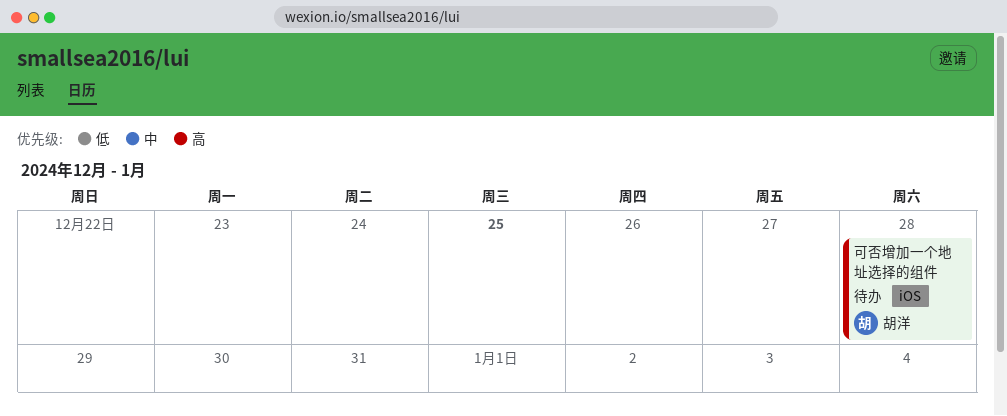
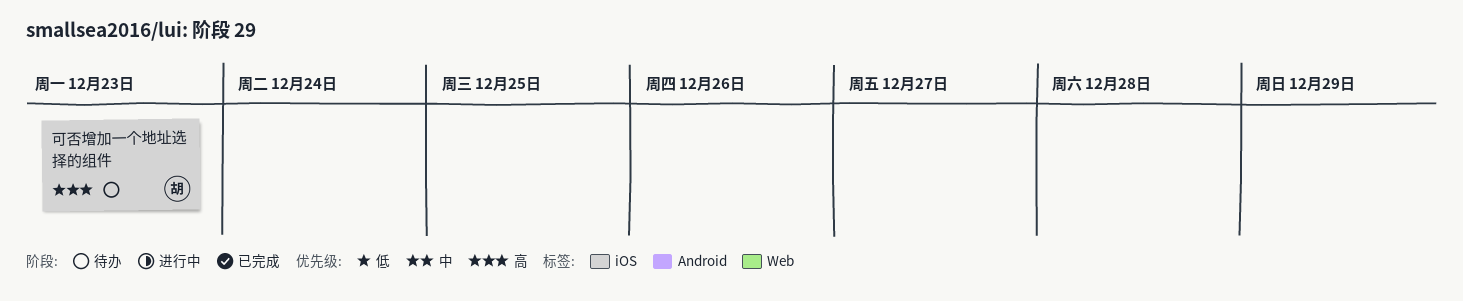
可否增加一个地址选择的组件, due: Dec 28 -> Dec 23

